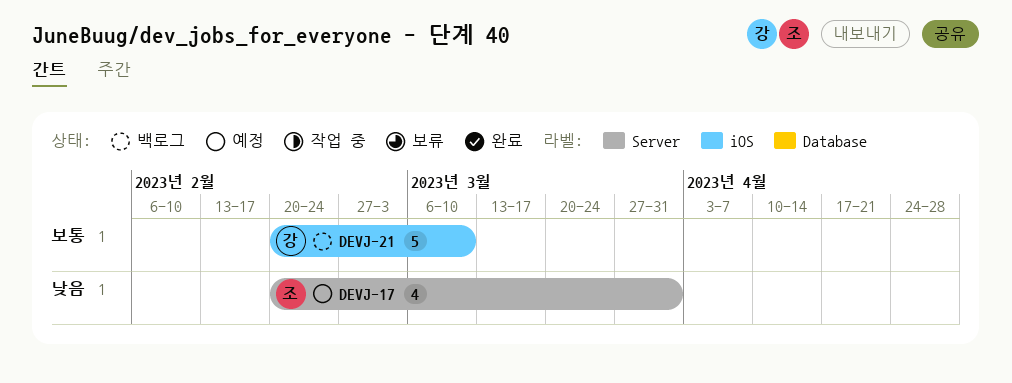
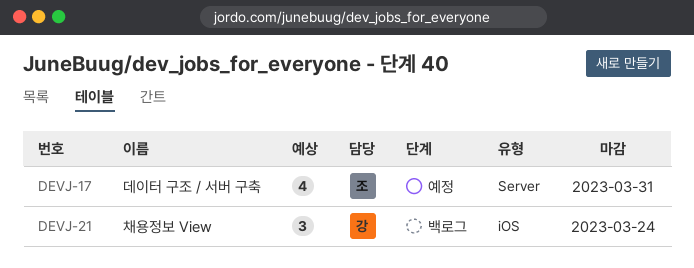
DEVJ-21, estimate: 5 -> 3
DEVJ-21, due: Mar 10 -> Mar 24

